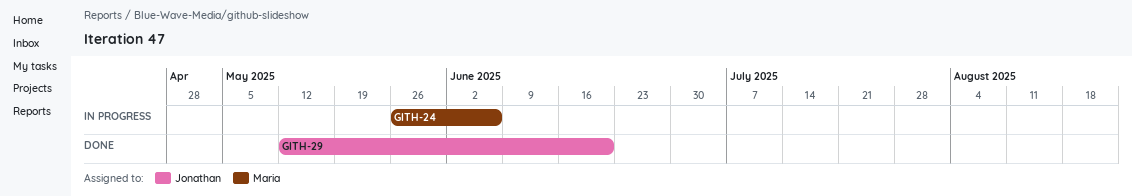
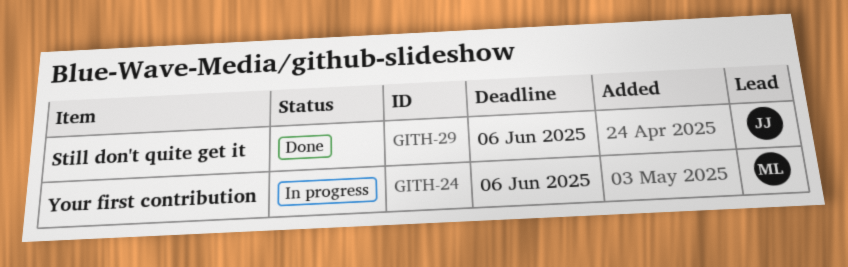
GITH-29, due: Jun 20 -> Jun 6

